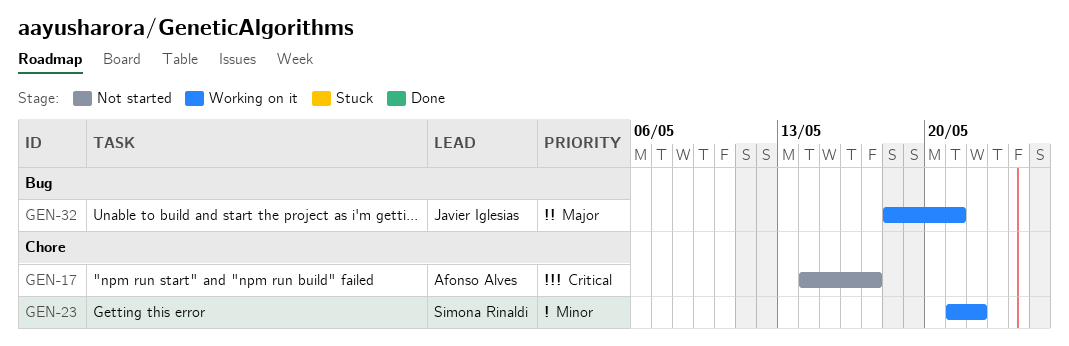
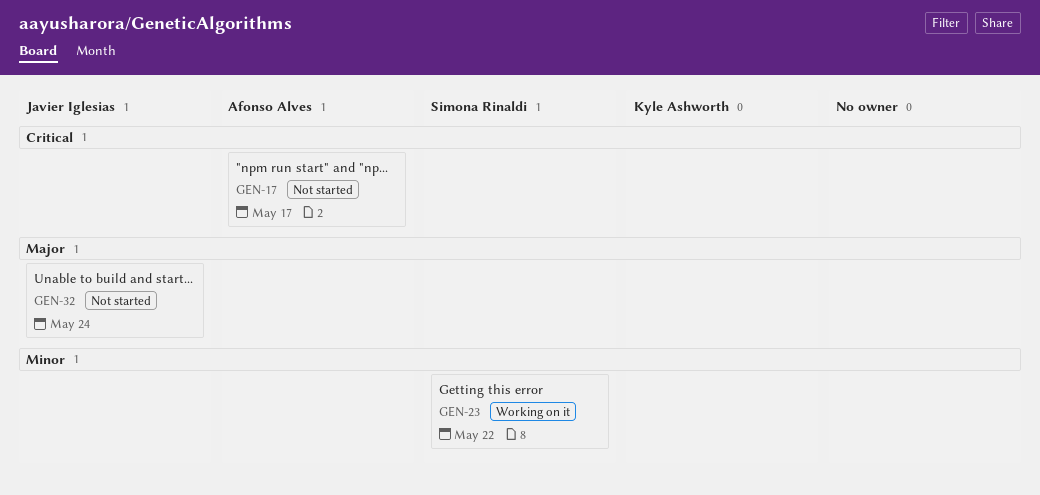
GEN-32, status: Working on it -> Not started
GEN-32, due: May 21 -> May 24

